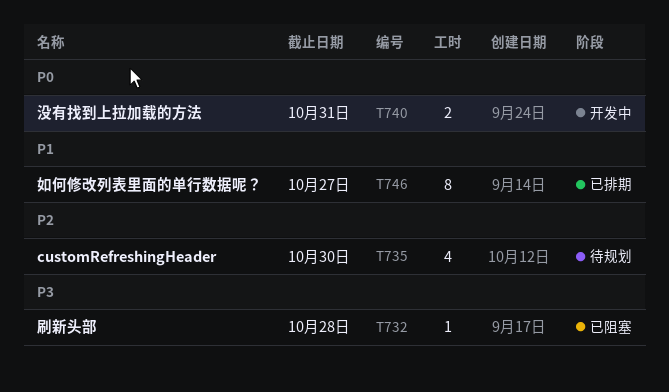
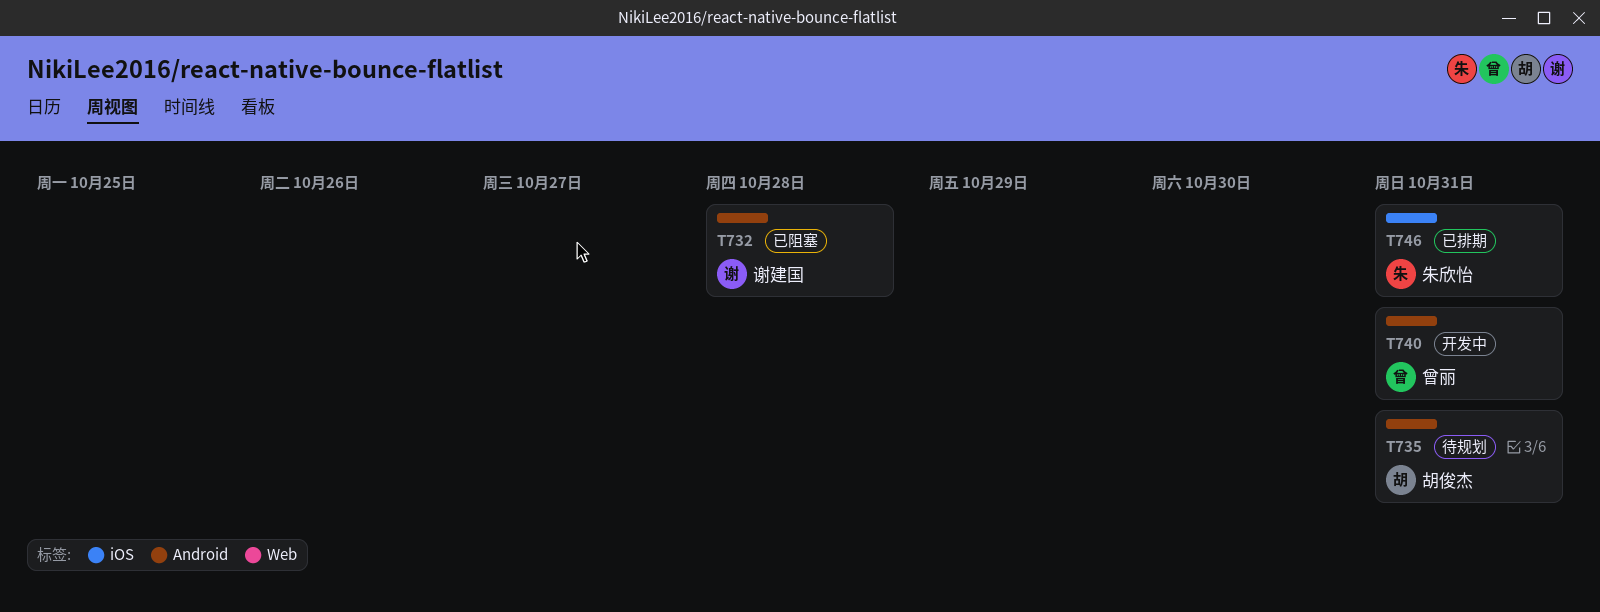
T735, due: Oct 30 -> Oct 31
T746, due: Oct 27 -> Oct 31

